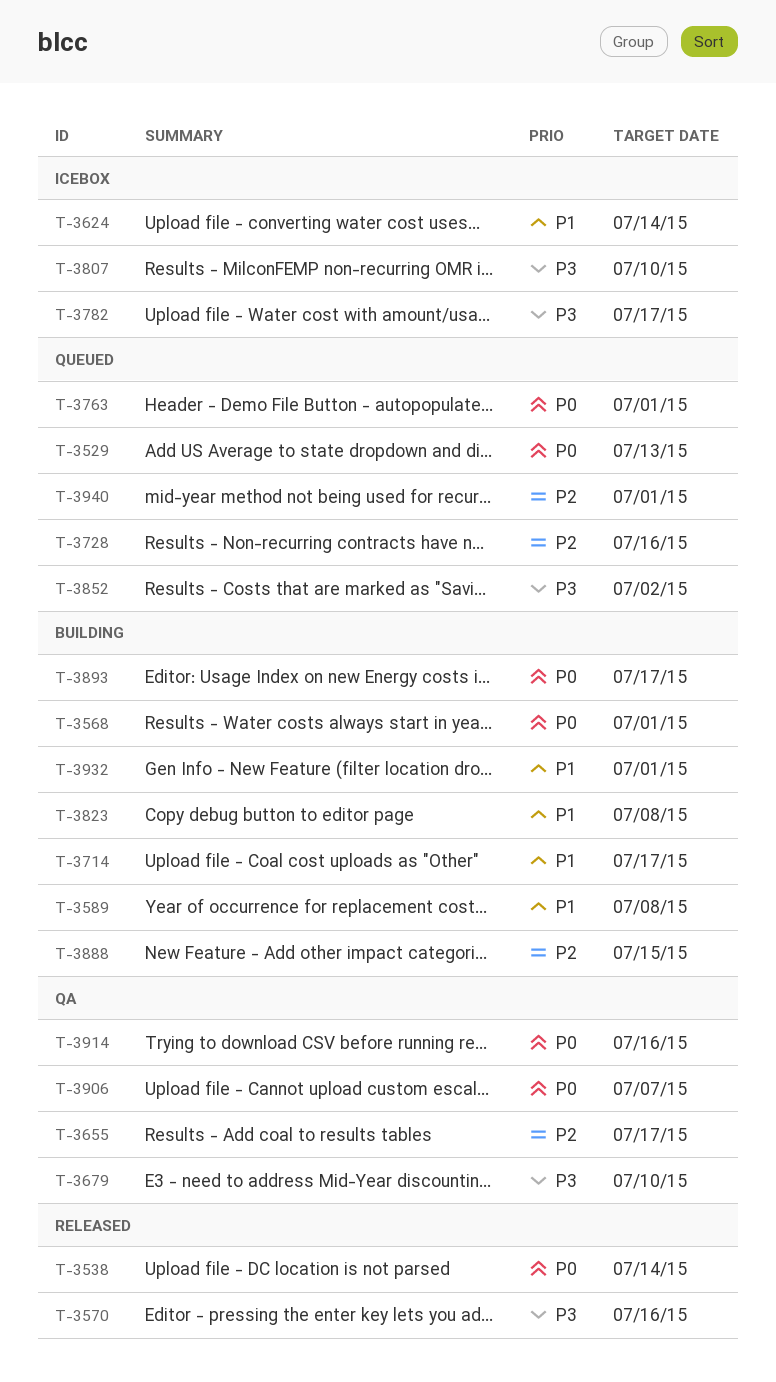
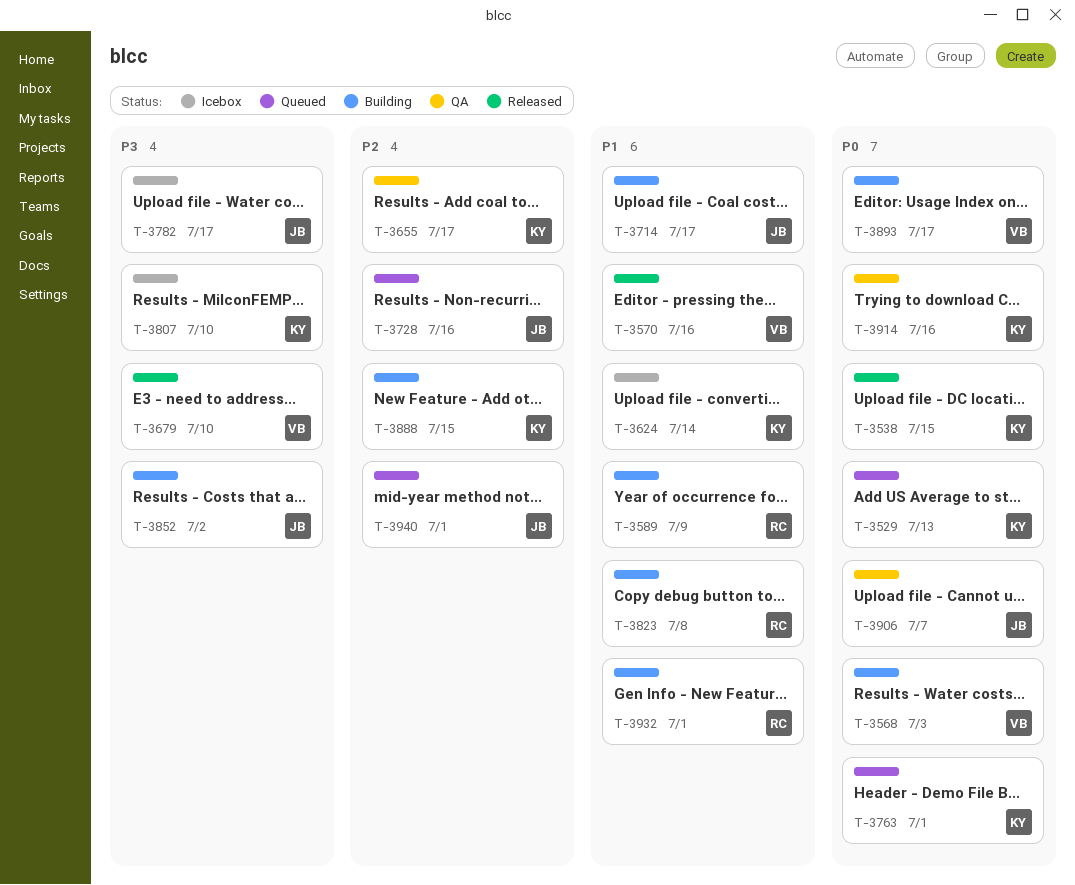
T-3538, due: Jul 14 -> Jul 15
T-3568, due: Jul 1 -> Jul 3
T-3570, priority: P3 -> P1
T-3589, due: Jul 8 -> Jul 9
T-3679, status: QA -> Released
T-3852, status: Queued -> Building

